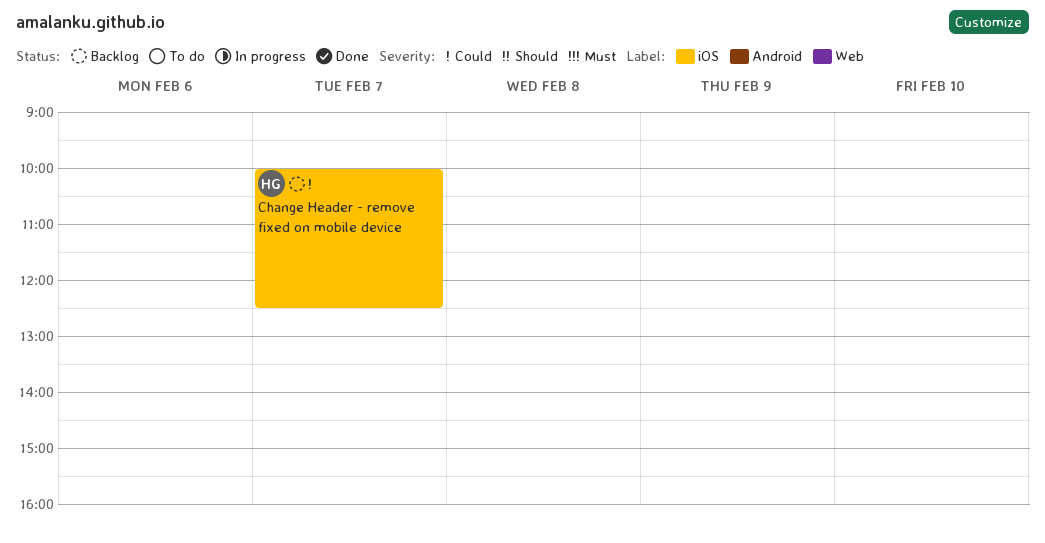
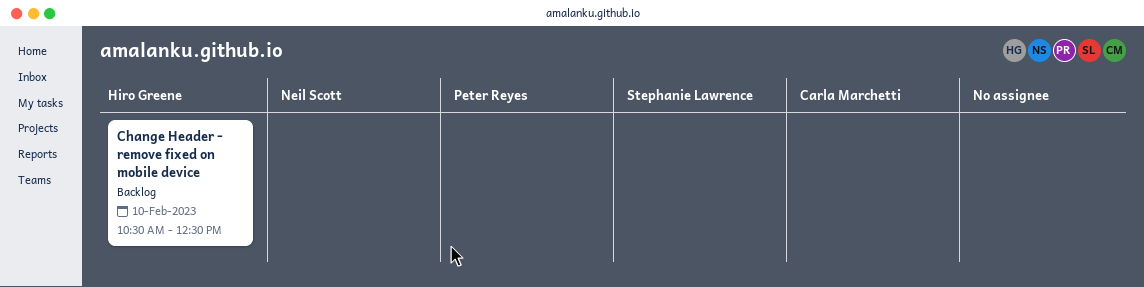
Change Header - remove fixed on mobile device, day: Feb 7 -> Feb 10
Change Header - remove fixed on mobile device, begins: 10:00 -> 10:30

